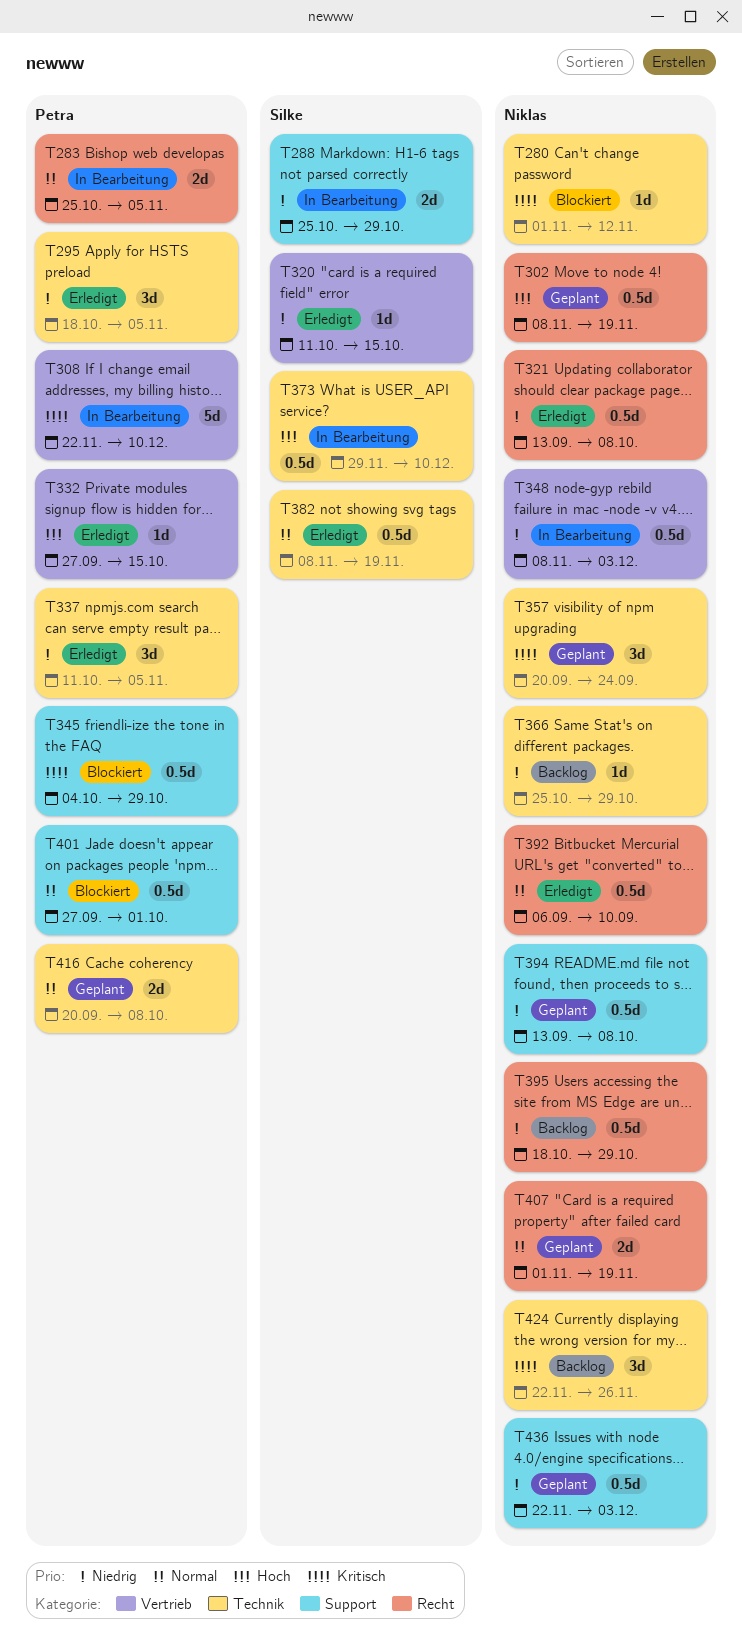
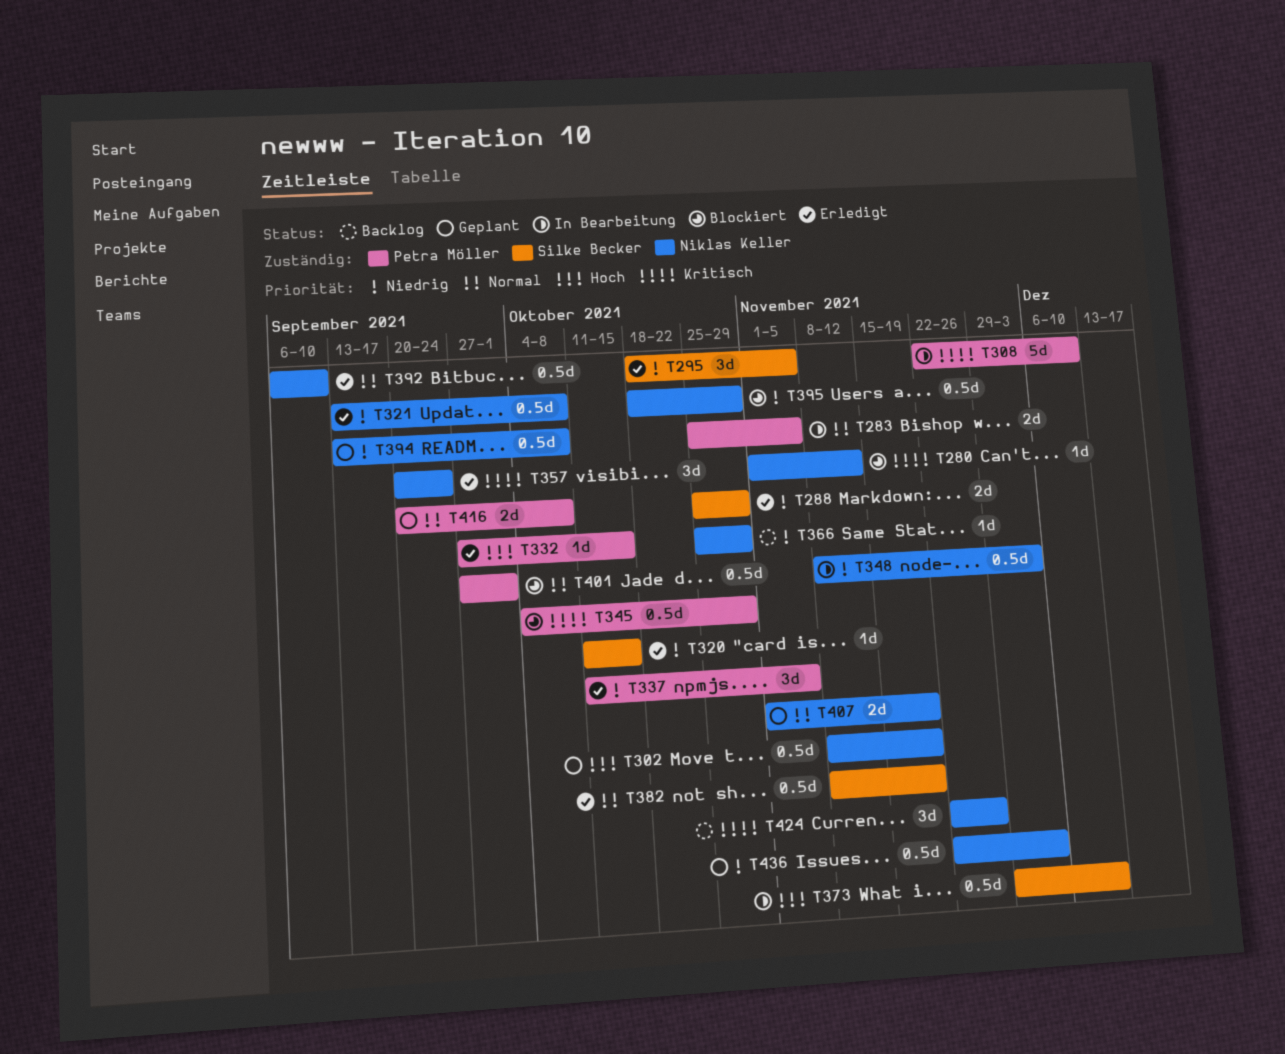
T288, status: In Bearbeitung -> Erledigt
T295, owner: Petra Möller -> Silke Becker
T357, status: Geplant -> Erledigt
T395, status: Backlog -> Blockiert

